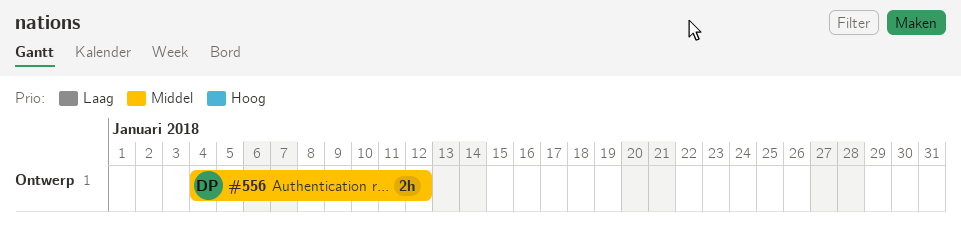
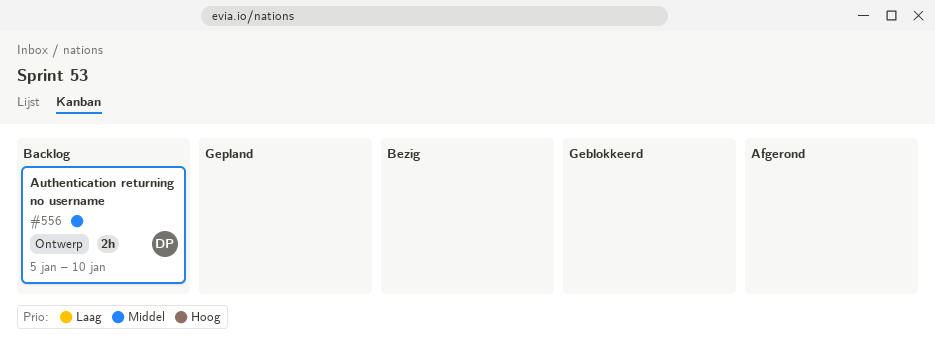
#556, start: Jan 4 -> Jan 5
#556, due: Jan 12 -> Jan 10

